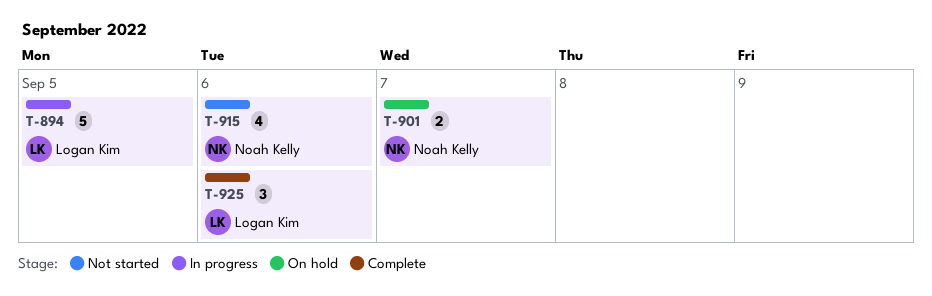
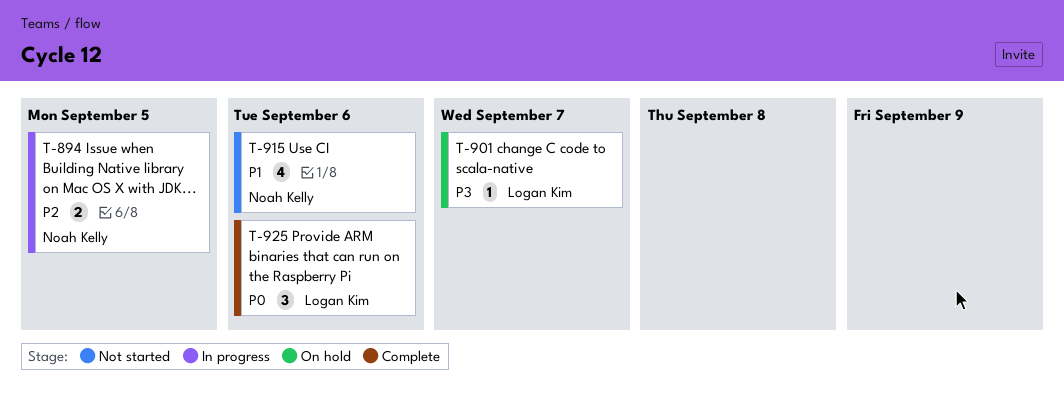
T-894, owner: Logan Kim -> Noah Kelly
T-894, estimate: 5 -> 2
T-901, owner: Noah Kelly -> Logan Kim
T-901, estimate: 2 -> 1

